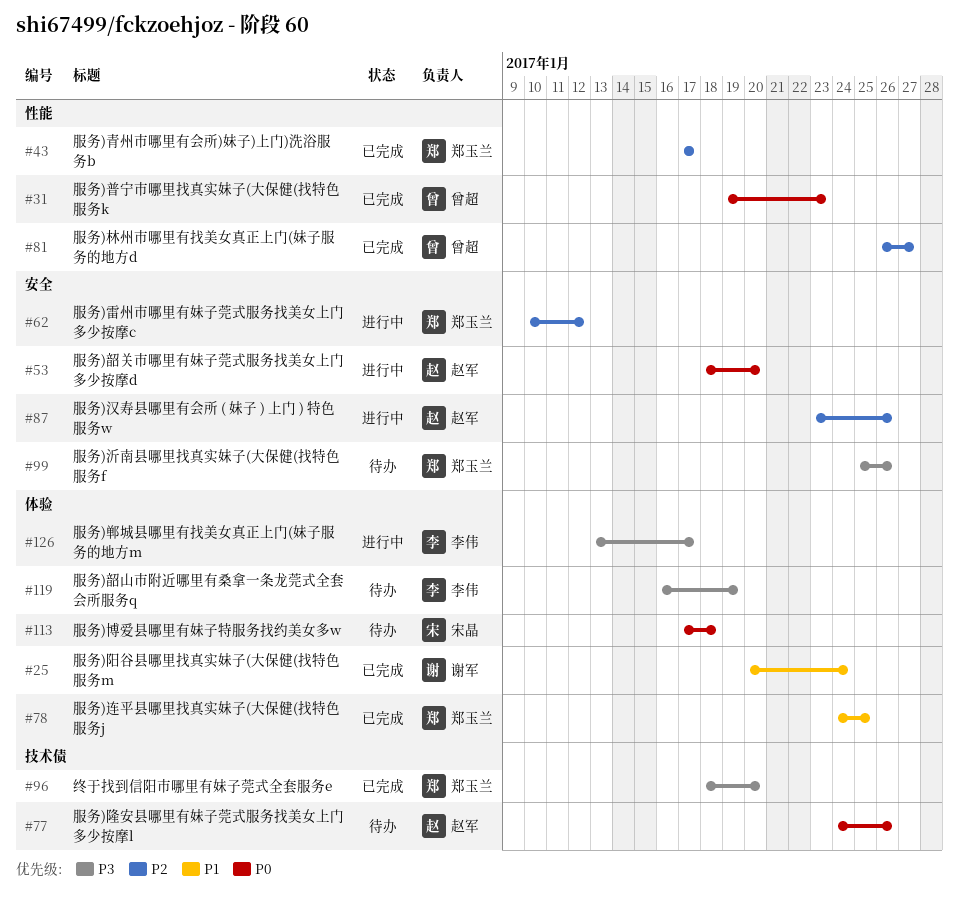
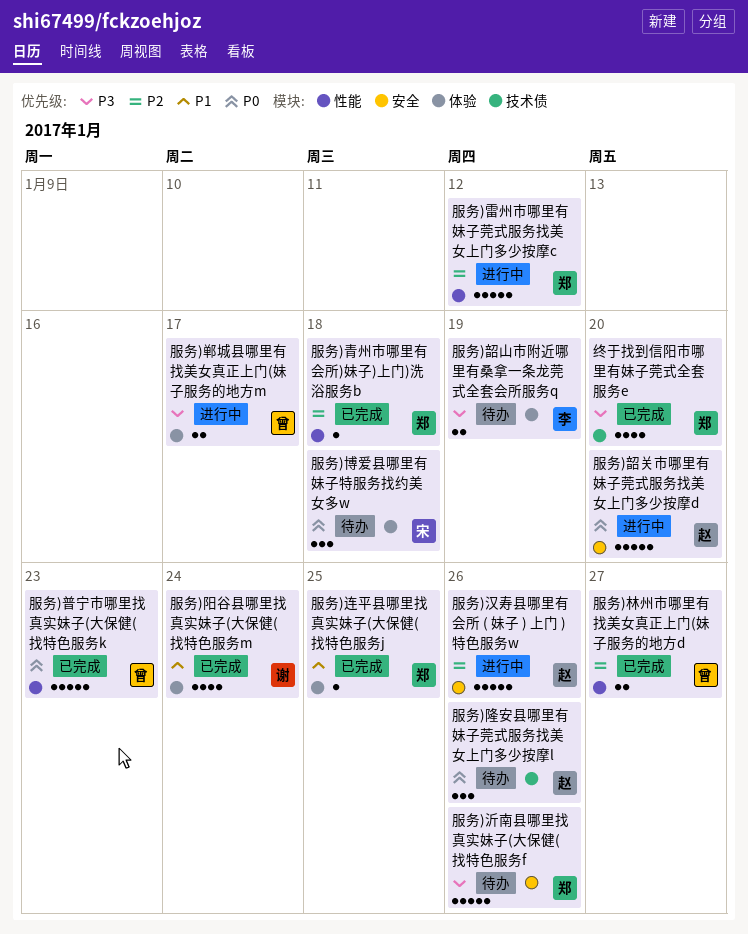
服务)郸城县哪里有找美女真正上门(妹子服务的地方m, owner: 李伟 -> 曾超
服务)雷州市哪里有妹子莞式服务找美女上门多少按摩c, label: 安全 -> 性能
服务)青州市哪里有会所)妹子)上门)洗浴服务b, due: Jan 17 -> Jan 18

